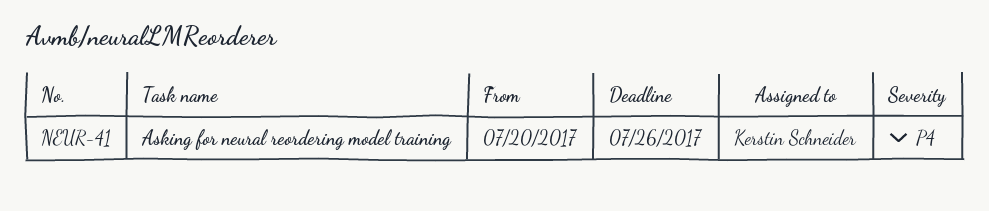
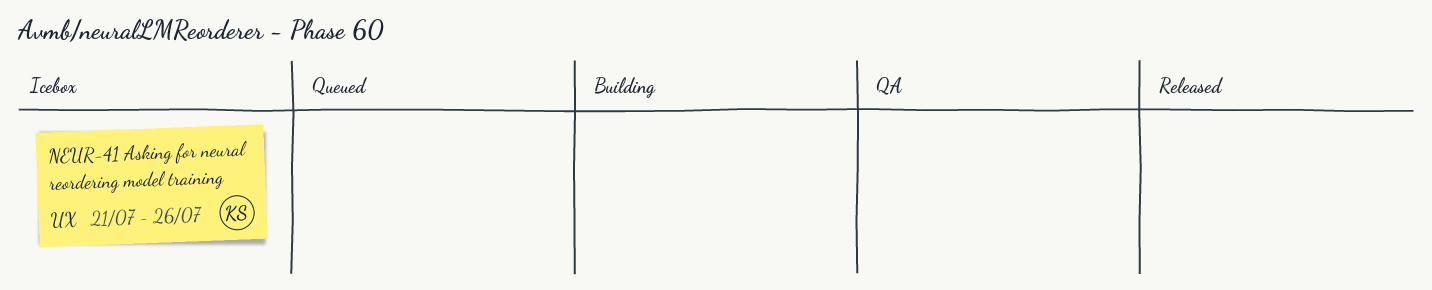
NEUR-41, start: Jul 20 -> Jul 21

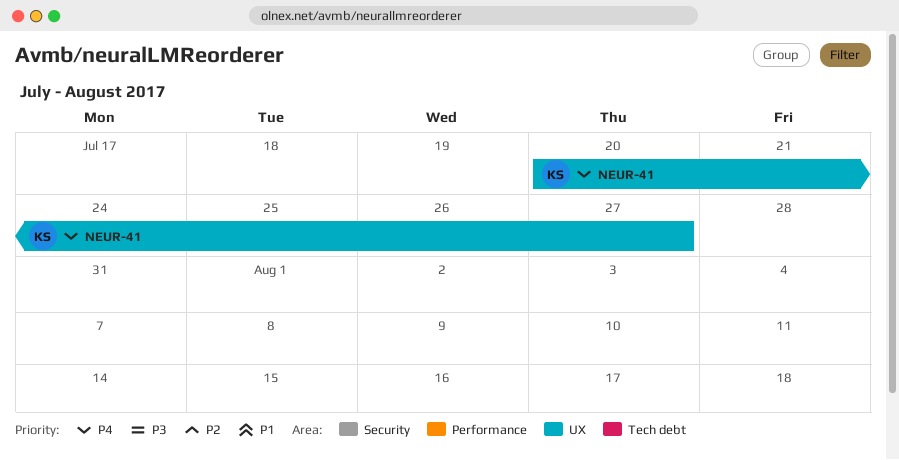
NEUR-41, start: Jul 21 -> Jul 20
NEUR-41, due: Jul 26 -> Jul 27

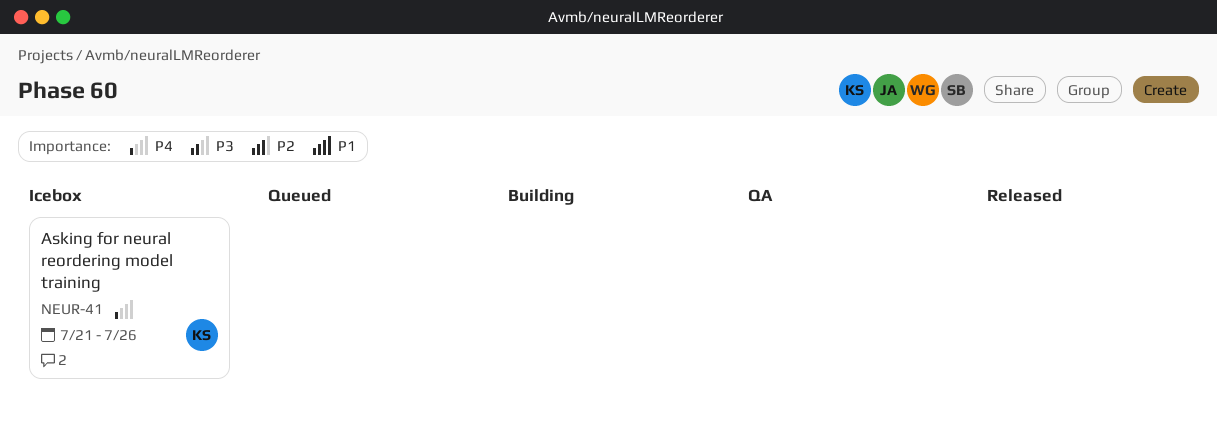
NEUR-41, start: Jul 20 -> Jul 21
NEUR-41, due: Jul 27 -> Jul 26

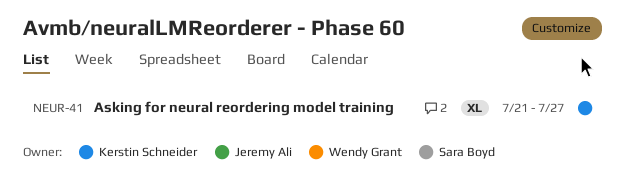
NEUR-41, due: Jul 26 -> Jul 27

